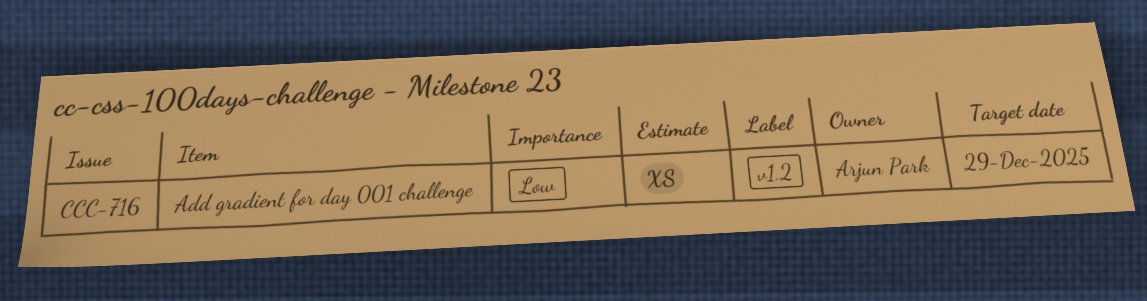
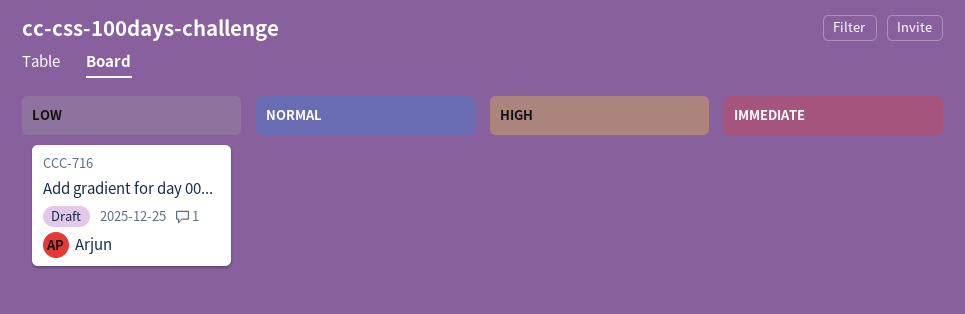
CCC-716, due: Dec 29 -> Dec 25

